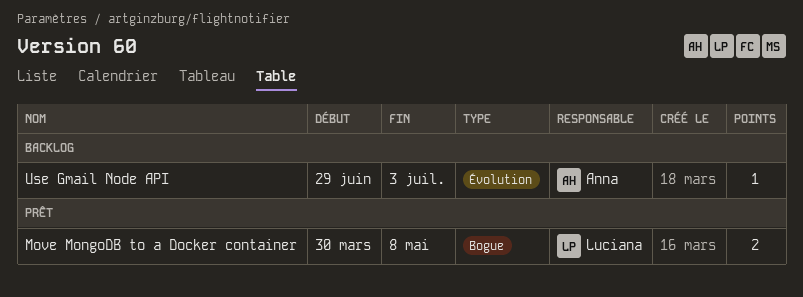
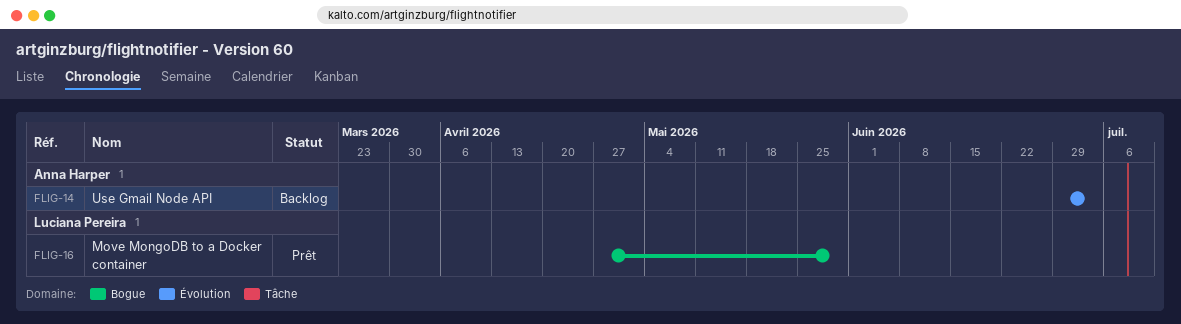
Move MongoDB to a Docker container, start: Mar 30 -> Apr 27
Move MongoDB to a Docker container, due: May 8 -> May 29

